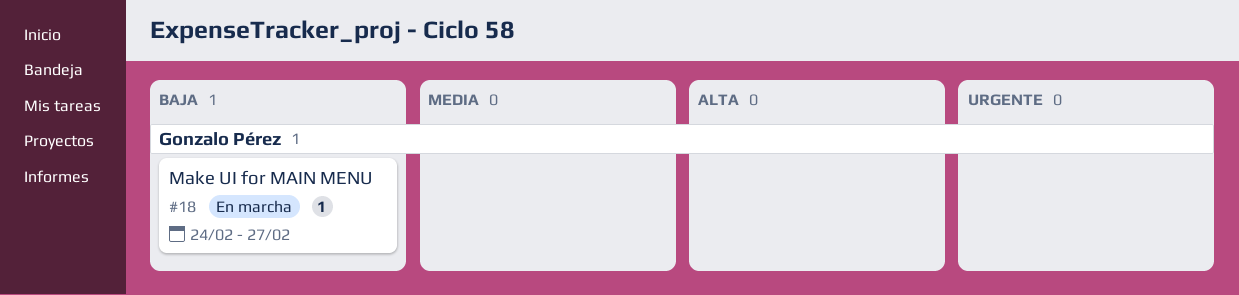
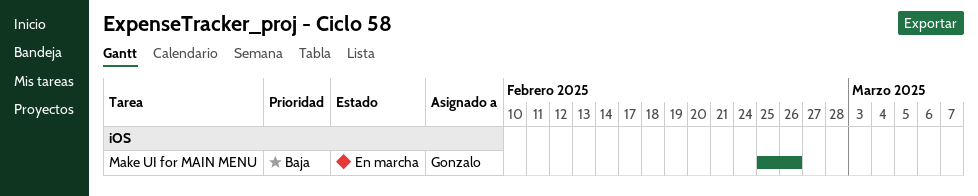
Make UI for MAIN MENU, start: Feb 24 -> Feb 25
Make UI for MAIN MENU, due: Feb 27 -> Feb 26

